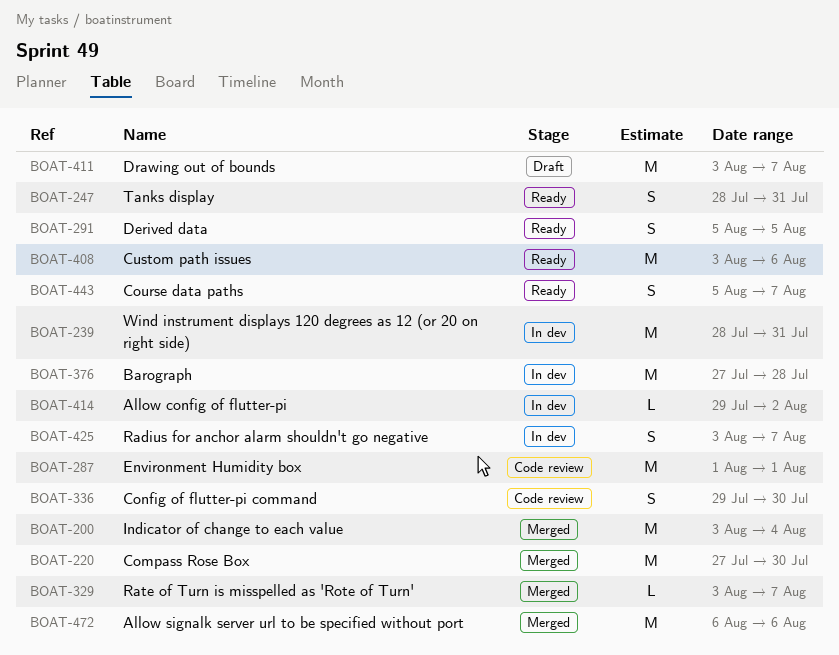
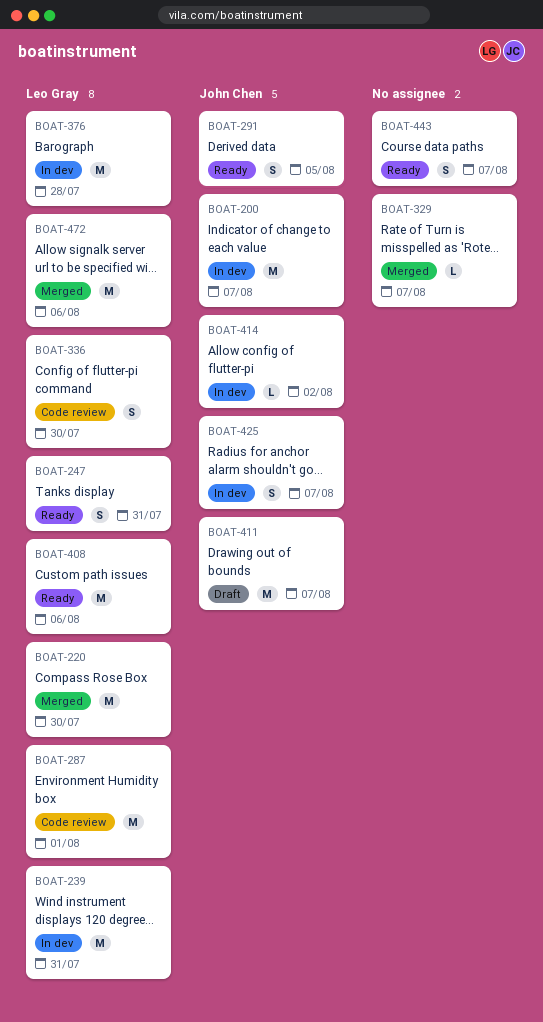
BOAT-200, status: Merged -> In dev
BOAT-200, due: Aug 4 -> Aug 7

